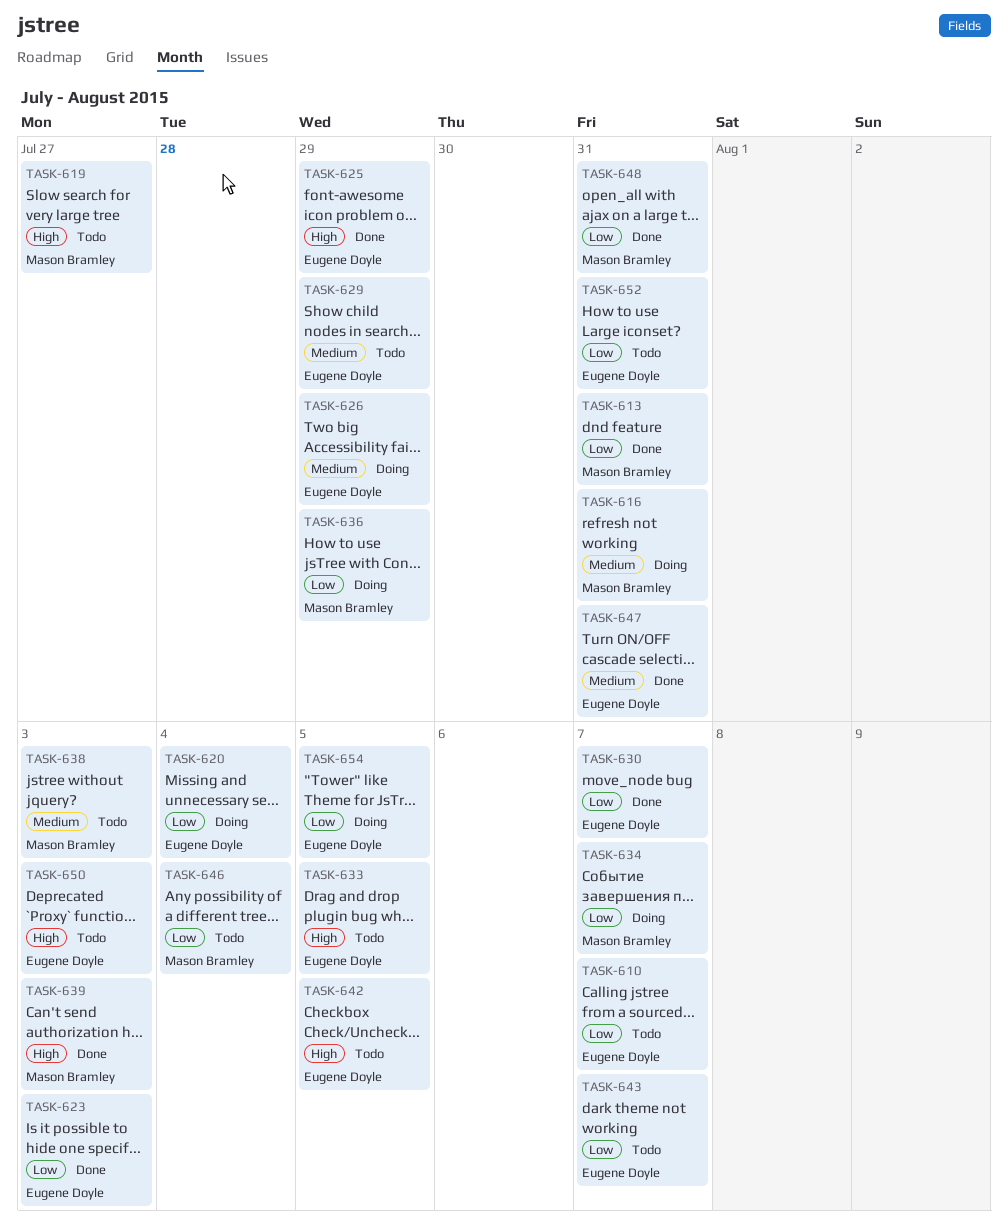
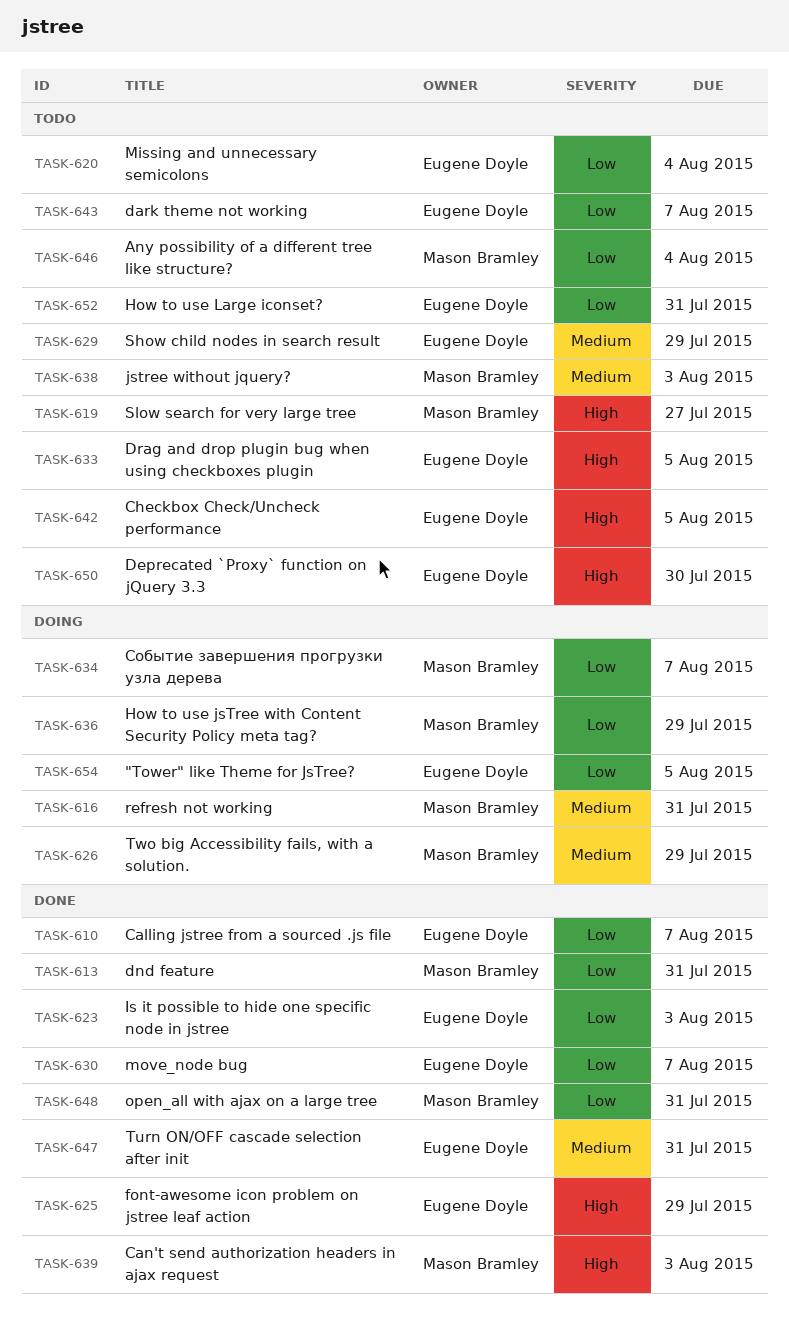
TASK-610, status: Todo -> Done
TASK-620, status: Doing -> Todo
TASK-626, owner: Eugene Doyle -> Mason Bramley
TASK-650, due: Aug 3 -> Jul 30

